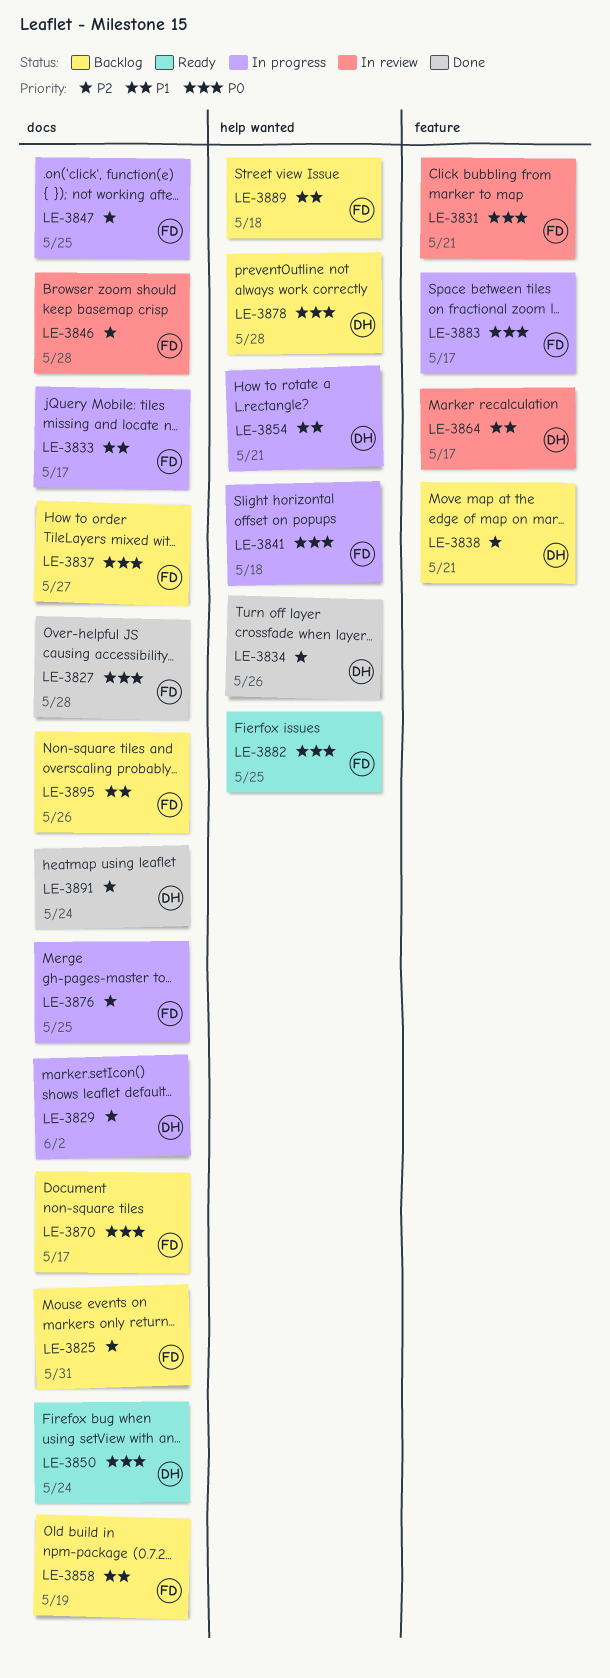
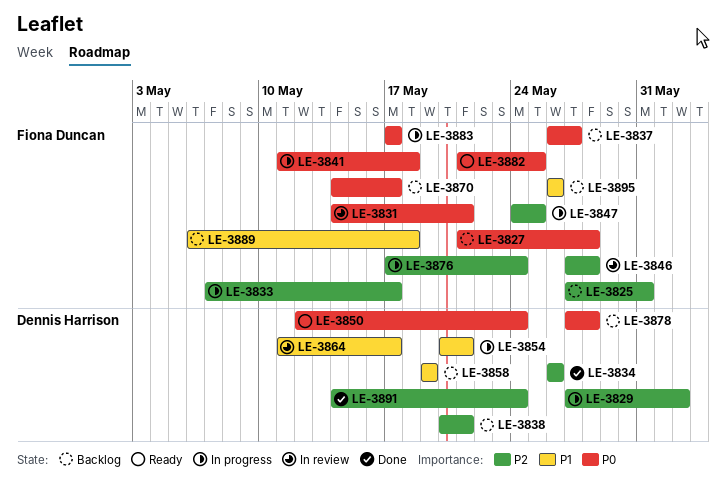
LE-3827, status: Done -> Backlog
LE-3833, priority: P1 -> P2
LE-3858, owner: Fiona Duncan -> Dennis Harrison
LE-3876, due: May 25 -> May 24

